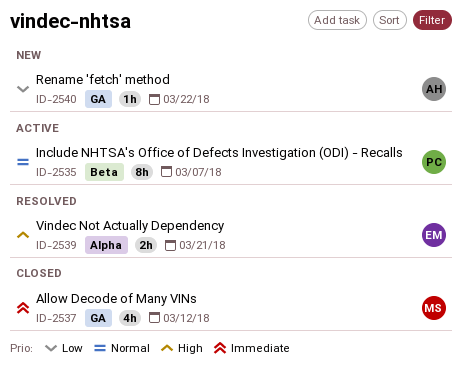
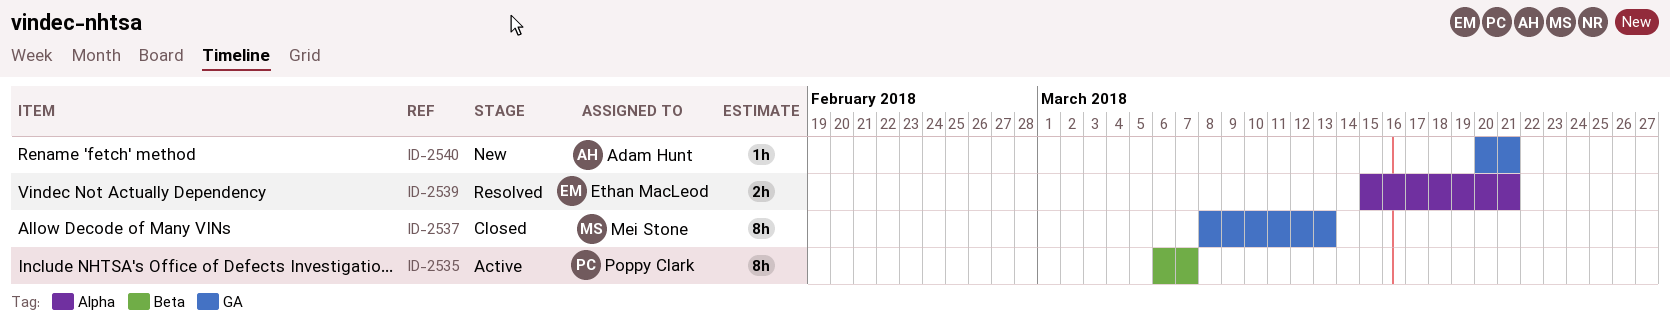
ID-2537, estimate: 4h -> 8h
ID-2537, due: Mar 12 -> Mar 13
ID-2540, due: Mar 22 -> Mar 21

